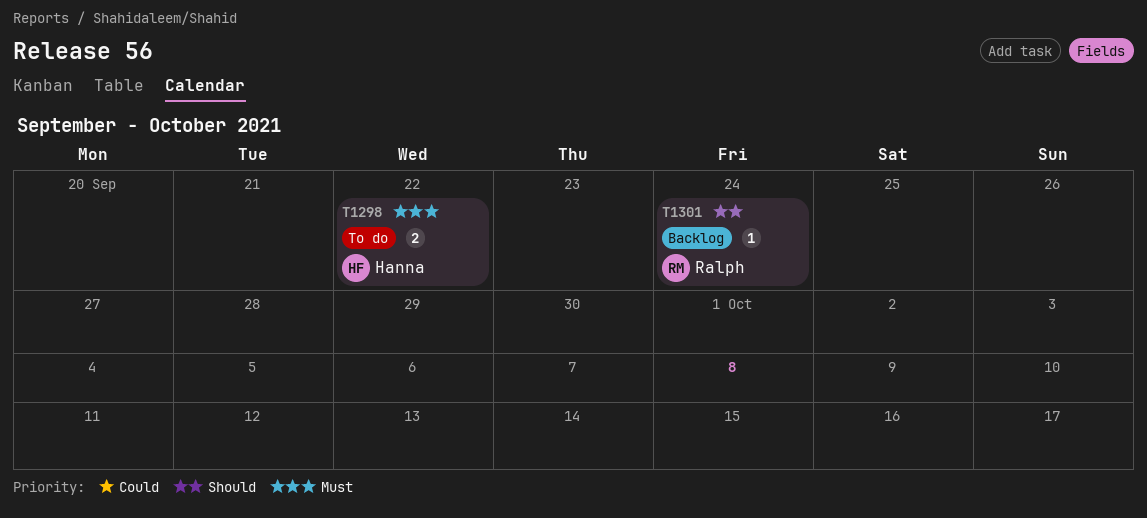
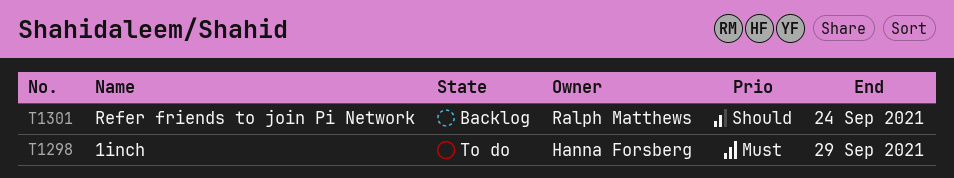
T1298, due: Sep 22 -> Sep 29

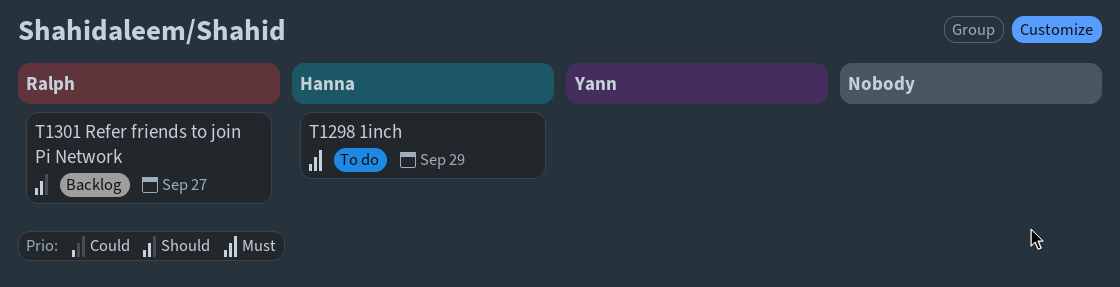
T1301, due: Sep 24 -> Sep 27

